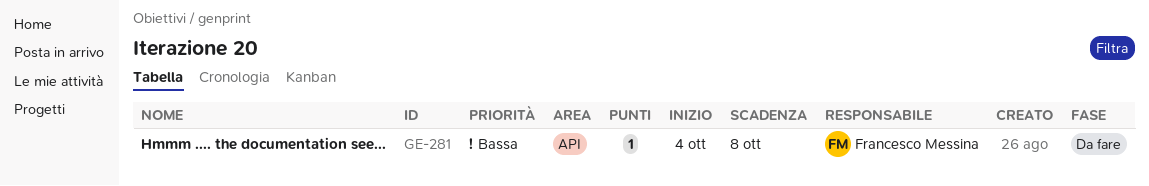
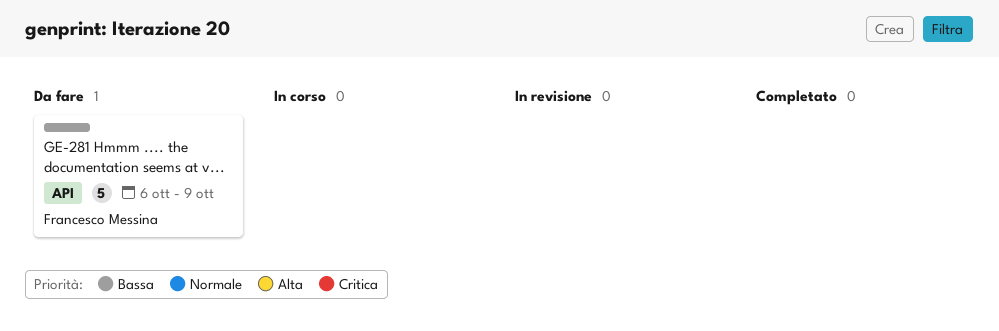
GE-281, estimate: 1 -> 5
GE-281, start: Oct 4 -> Oct 6
GE-281, due: Oct 8 -> Oct 9

